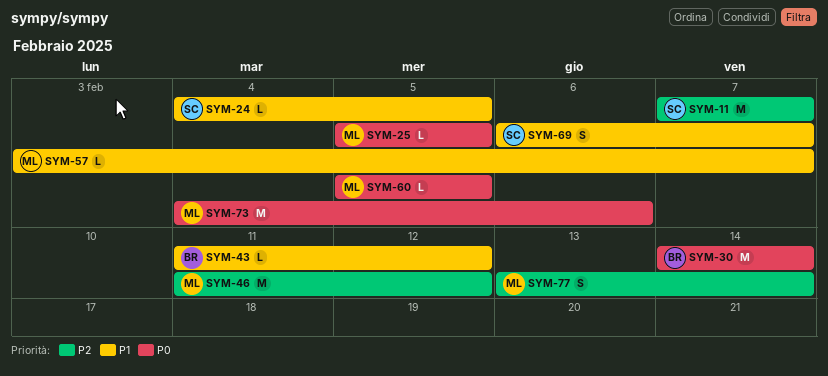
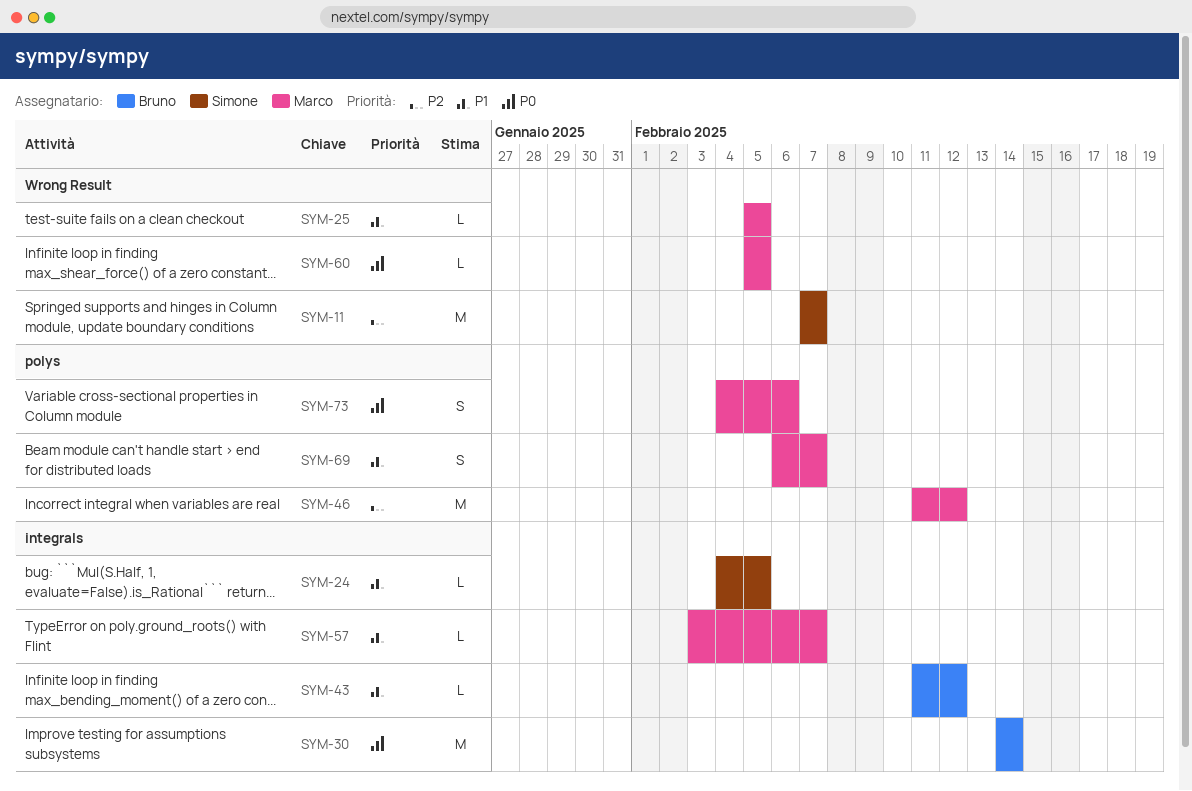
SYM-25, priority: P0 -> P1
SYM-69, owner: Simone -> Marco
SYM-73, estimate: M -> S
SYM-77: present -> none

